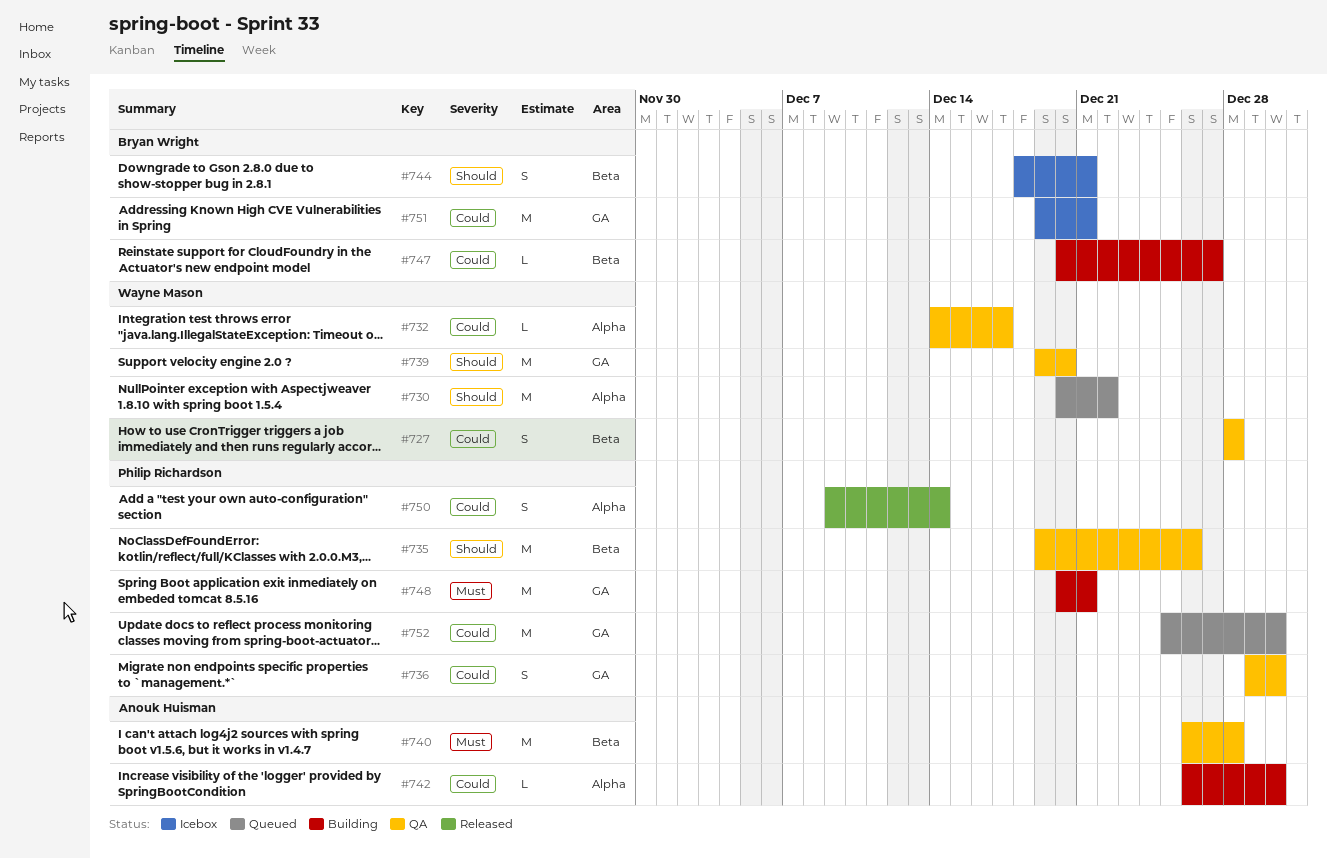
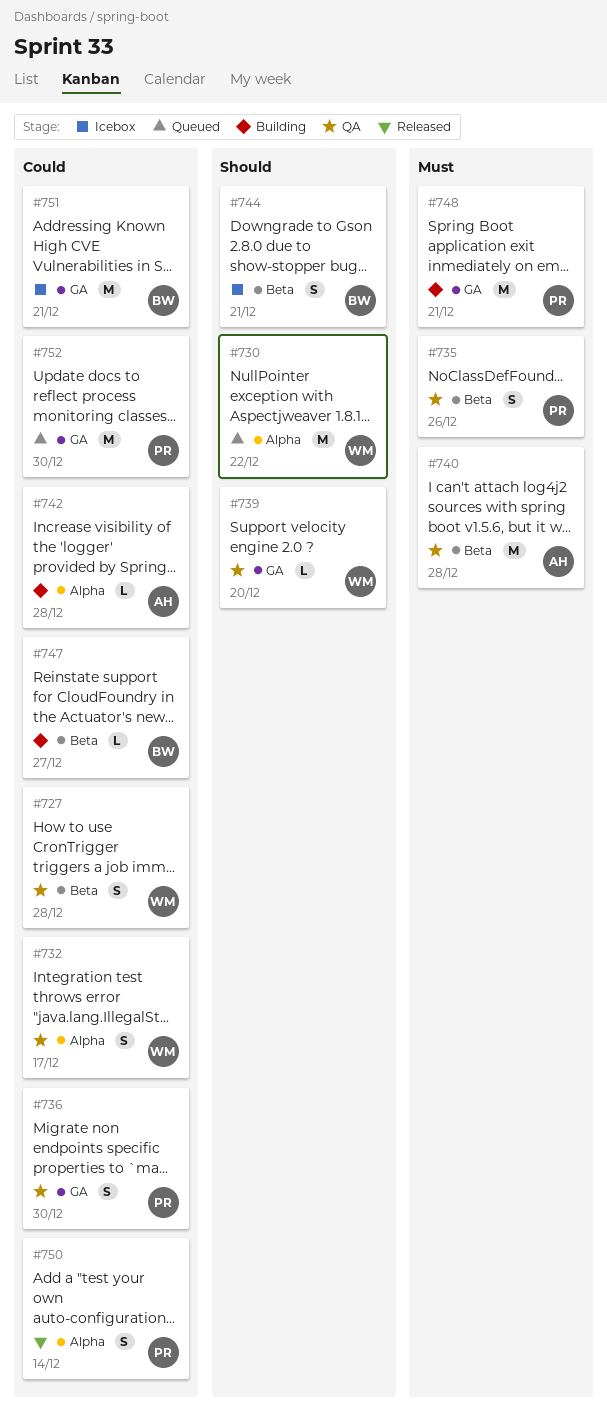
#732, estimate: L -> S
#735, priority: Should -> Must
#735, estimate: M -> S
#739, estimate: M -> L
#742, due: Dec 30 -> Dec 28

